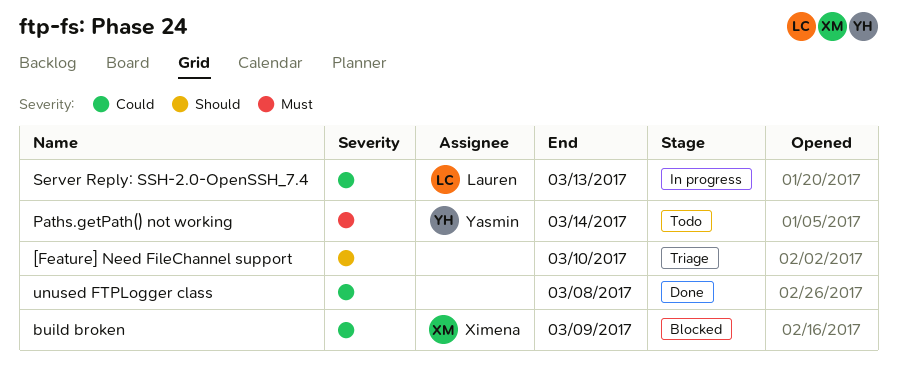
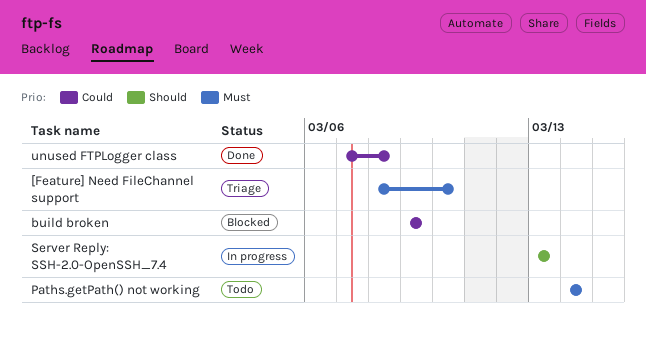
[Feature] Need FileChannel support, priority: Should -> Must
Server Reply: SSH-2.0-OpenSSH_7.4, priority: Could -> Should

